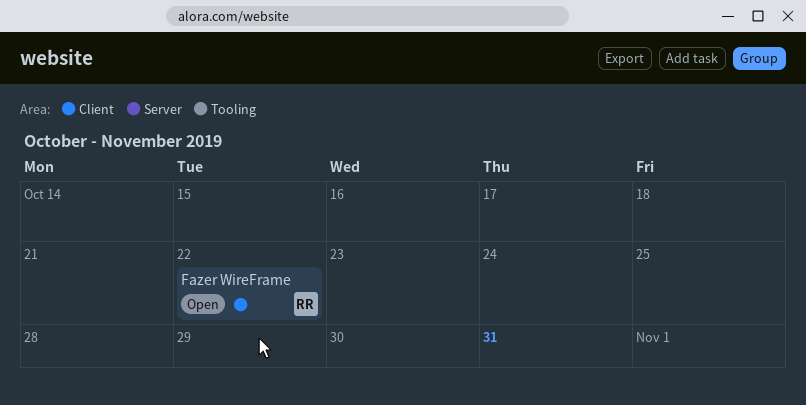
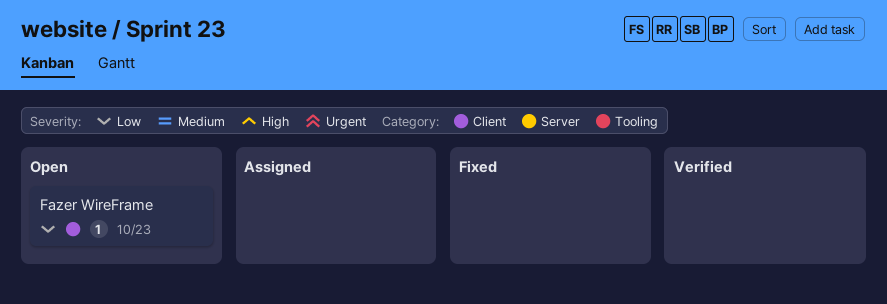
Fazer WireFrame, due: Oct 22 -> Oct 23

